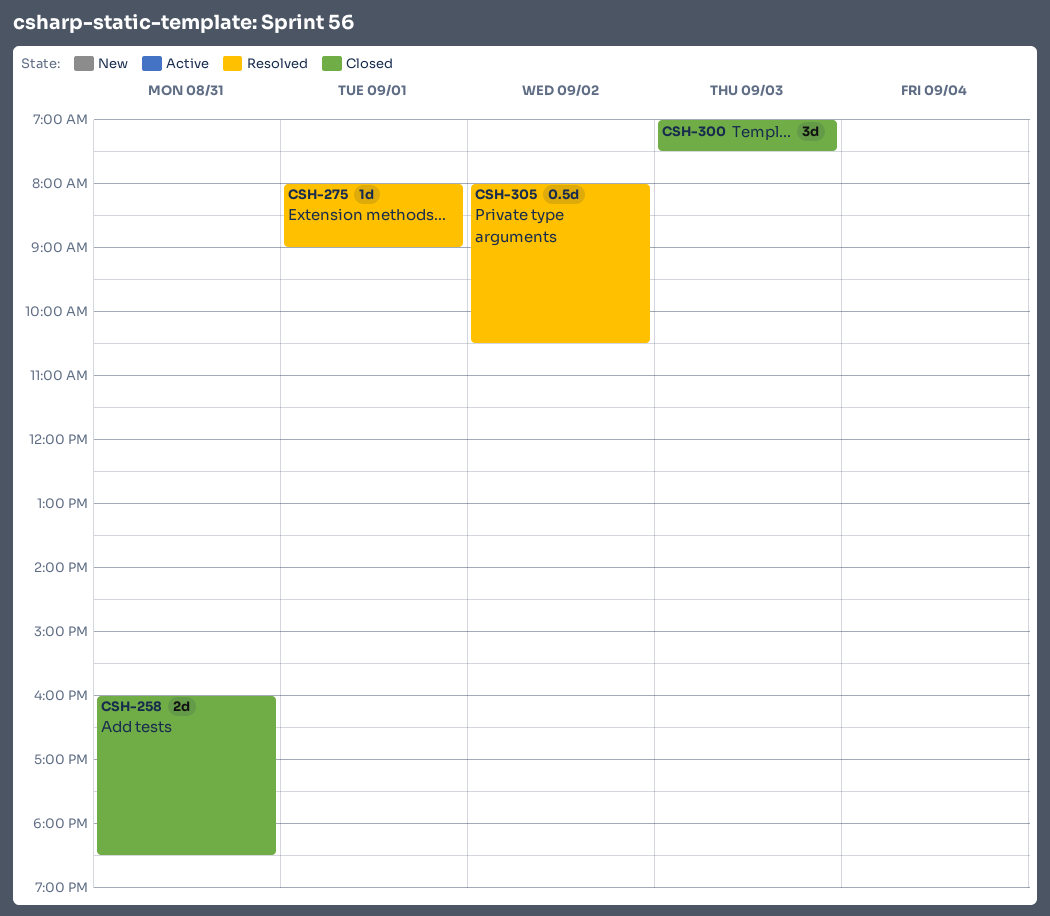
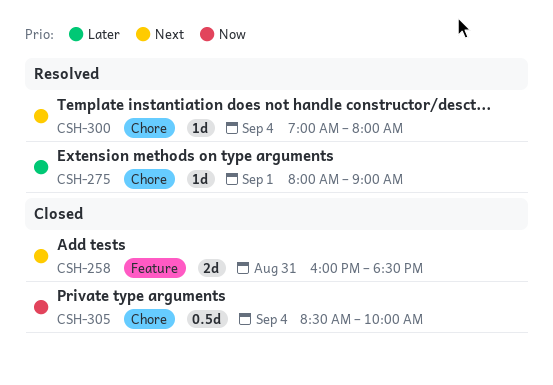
CSH-300, status: Closed -> Resolved
CSH-300, estimate: 3d -> 1d
CSH-300, day: Sep 3 -> Sep 4
CSH-300, ends: 07:30 -> 08:00
CSH-305, status: Resolved -> Closed
CSH-305, day: Sep 2 -> Sep 4
CSH-305, begins: 08:00 -> 08:30
CSH-305, ends: 10:30 -> 10:00

